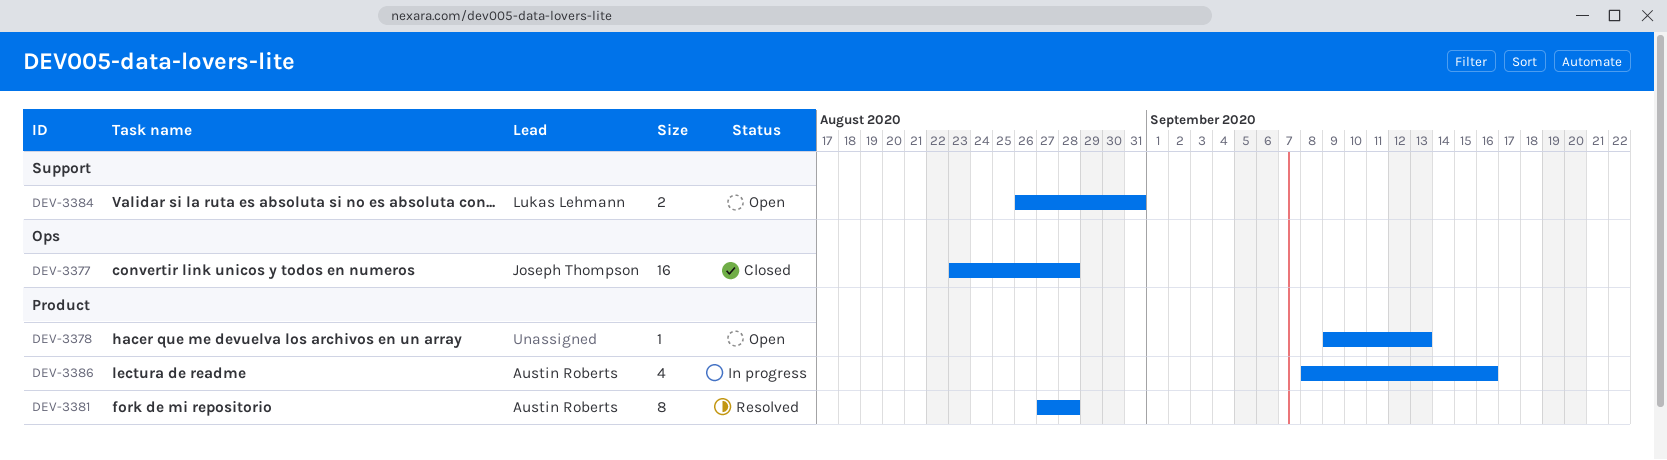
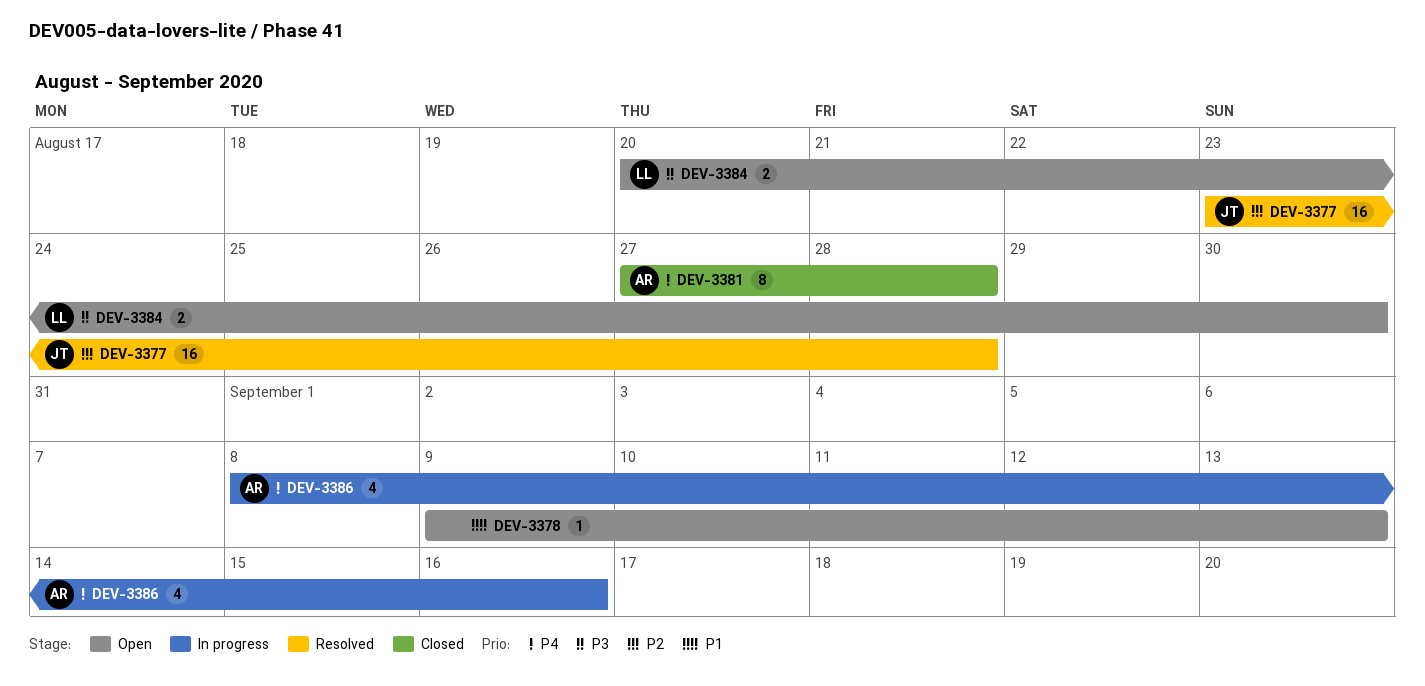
DEV-3377, status: Closed -> Resolved
DEV-3381, status: Resolved -> Closed
DEV-3384, start: Aug 26 -> Aug 20
DEV-3384, due: Aug 31 -> Aug 30

